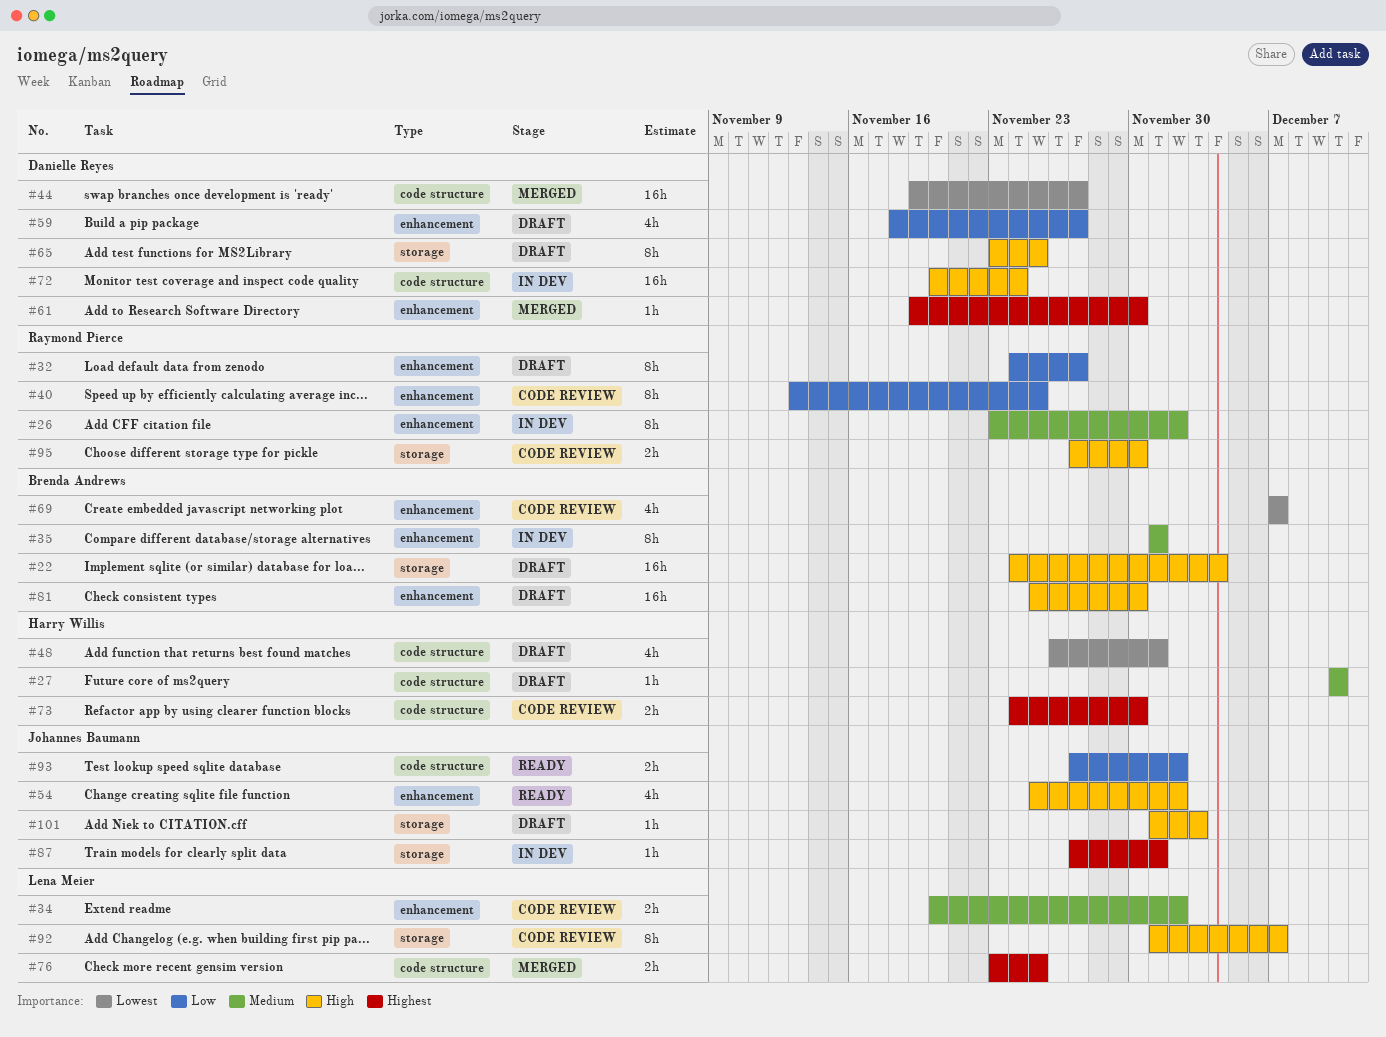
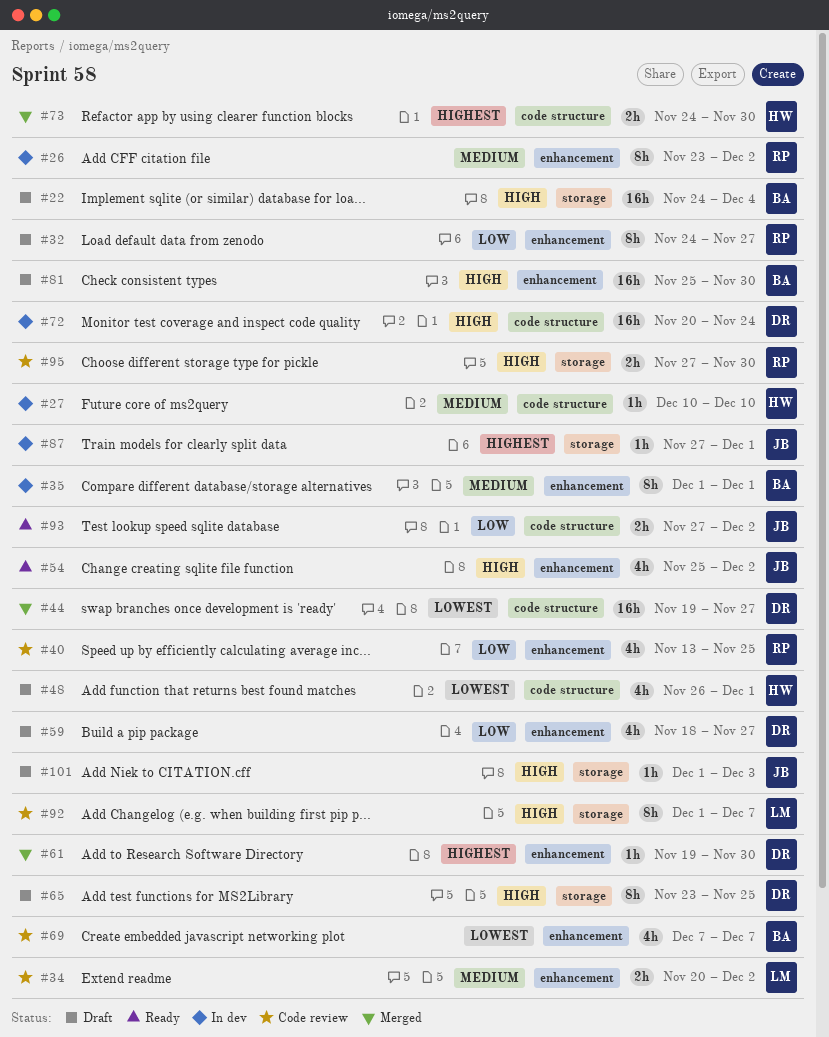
#27, status: Draft -> In dev
#40, estimate: 8h -> 4h
#73, status: Code review -> Merged
#76: present -> none

